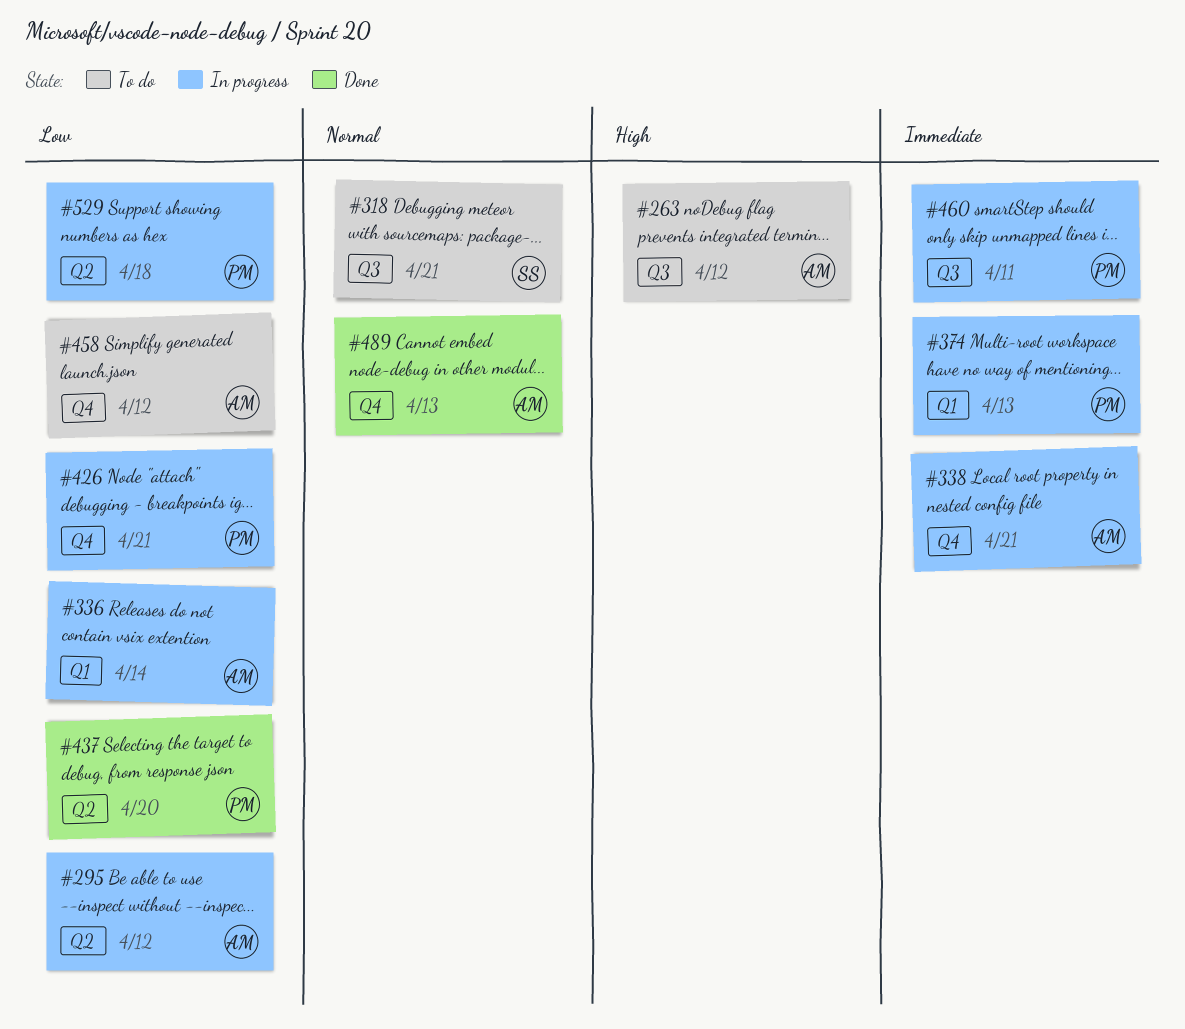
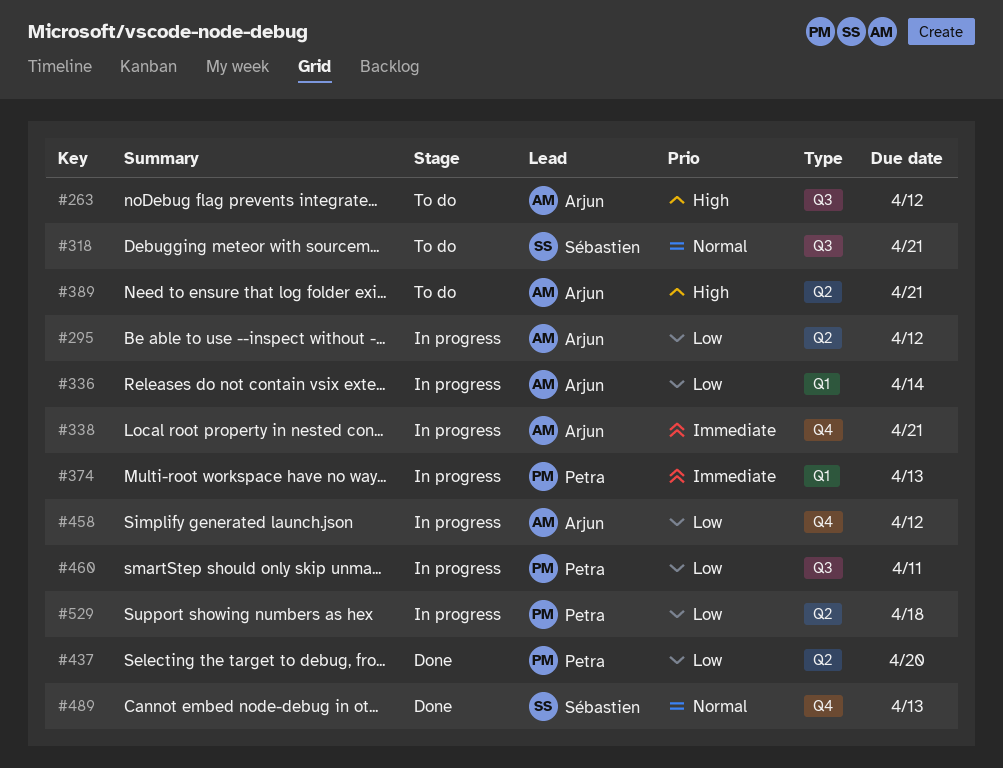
#389: none -> present
#426: present -> none
#458, status: To do -> In progress
#460, priority: Immediate -> Low
#489, owner: Arjun -> Sébastien

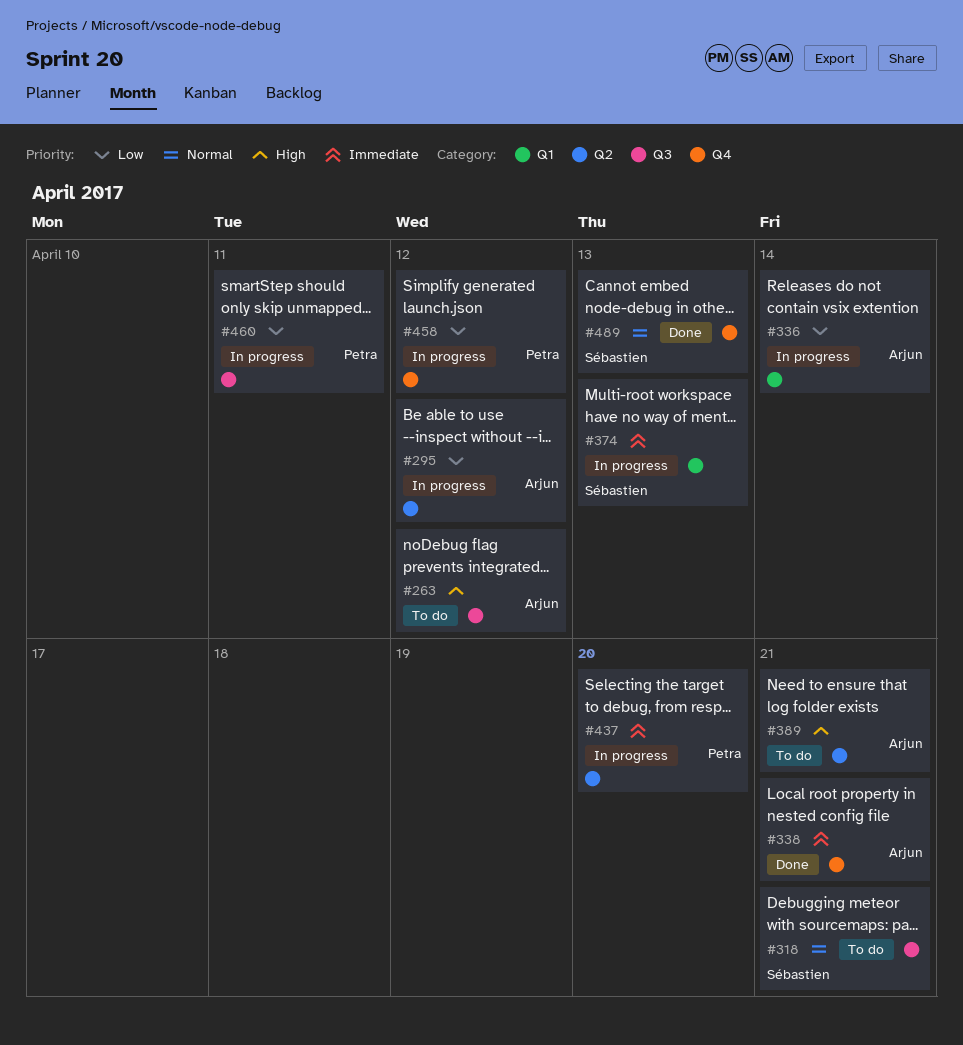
#338, status: In progress -> Done
#374, owner: Petra -> Sébastien
#437, status: Done -> In progress
#437, priority: Low -> Immediate
#458, owner: Arjun -> Petra
#529: present -> none

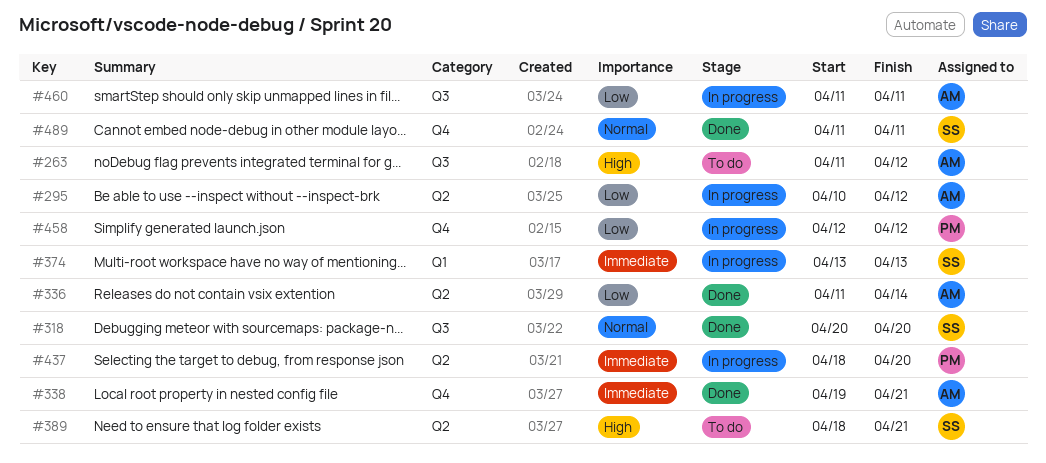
#318, status: To do -> Done
#318, due: Apr 21 -> Apr 20
#336, status: In progress -> Done
#336, label: Q1 -> Q2
#389, owner: Arjun -> Sébastien
#460, owner: Petra -> Arjun
#489, due: Apr 13 -> Apr 11

